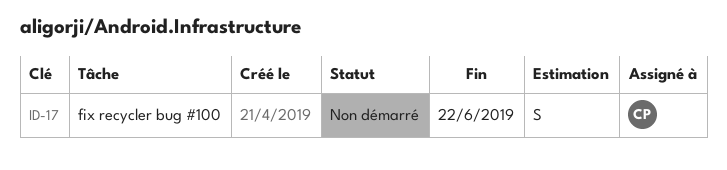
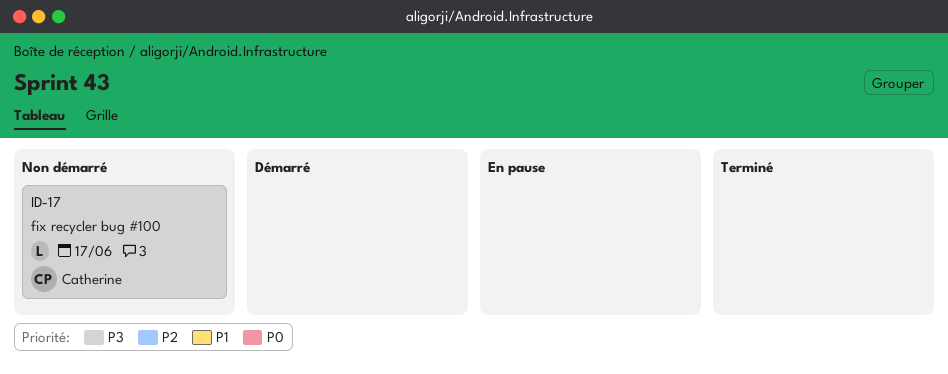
ID-17, estimate: S -> L
ID-17, due: Jun 22 -> Jun 17

